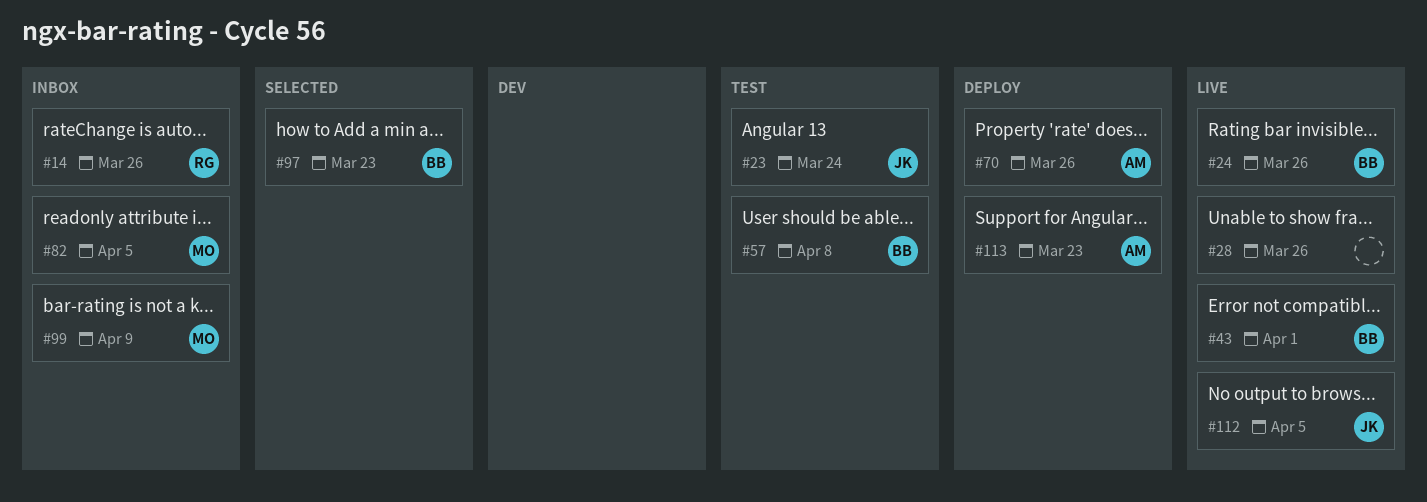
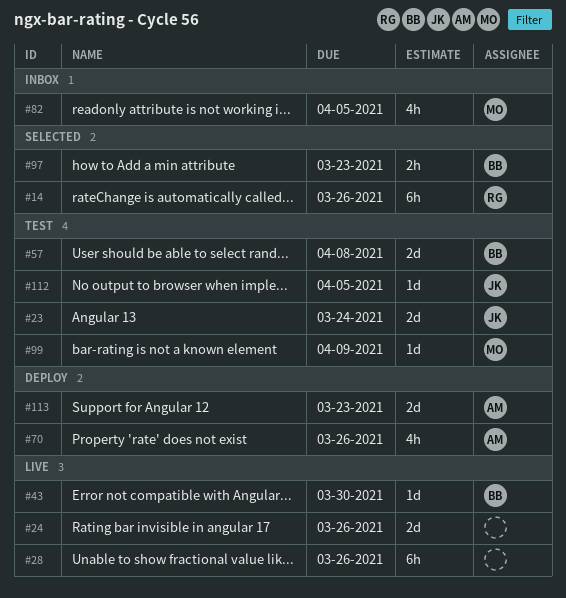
#14, status: Inbox -> Selected
#24, owner: BB -> none
#43, due: Apr 1 -> Mar 30
#99, status: Inbox -> Test
#112, status: Live -> Test

